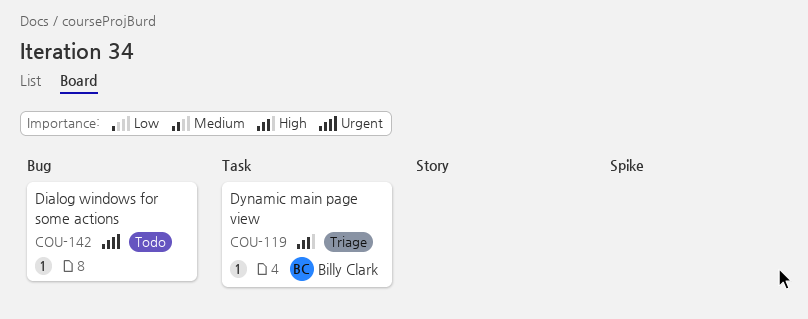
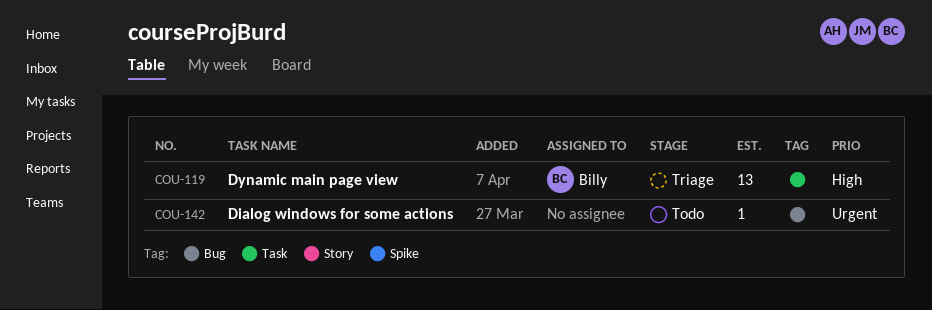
COU-119, estimate: 1 -> 13

